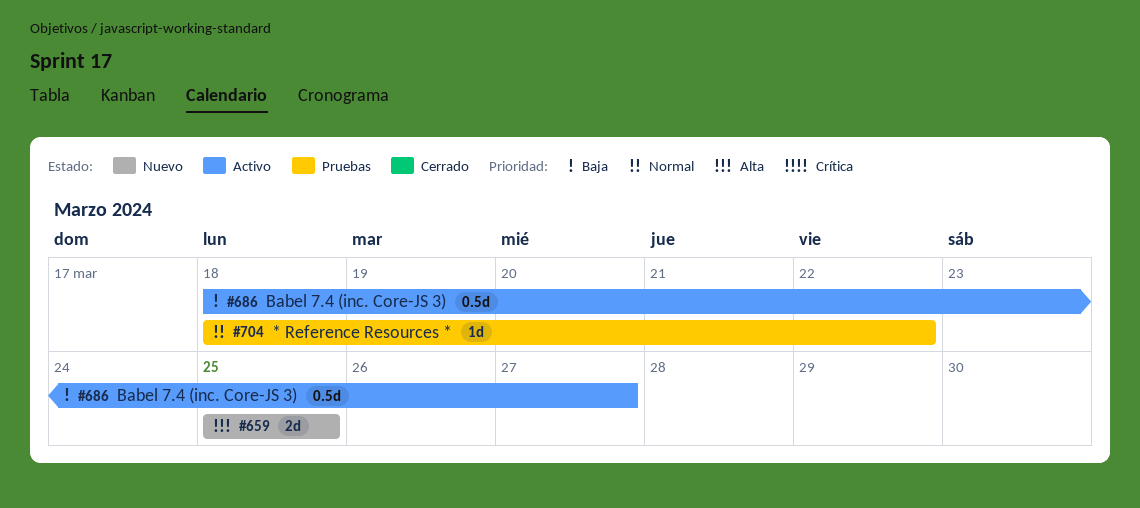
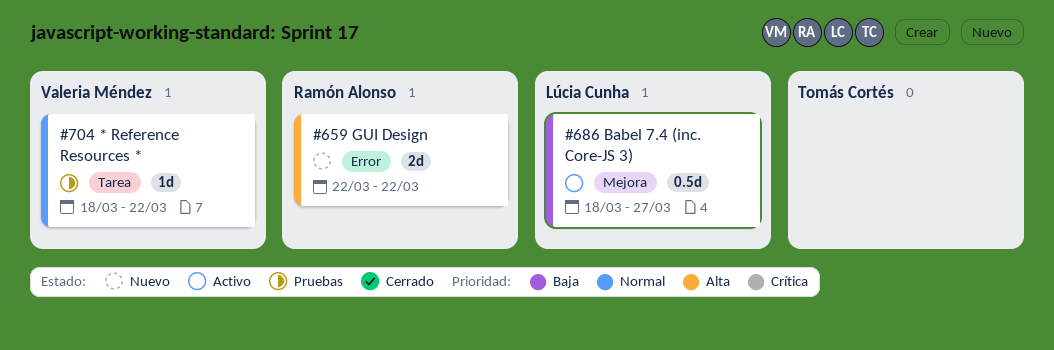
#659, start: Mar 25 -> Mar 22
#659, due: Mar 25 -> Mar 22

